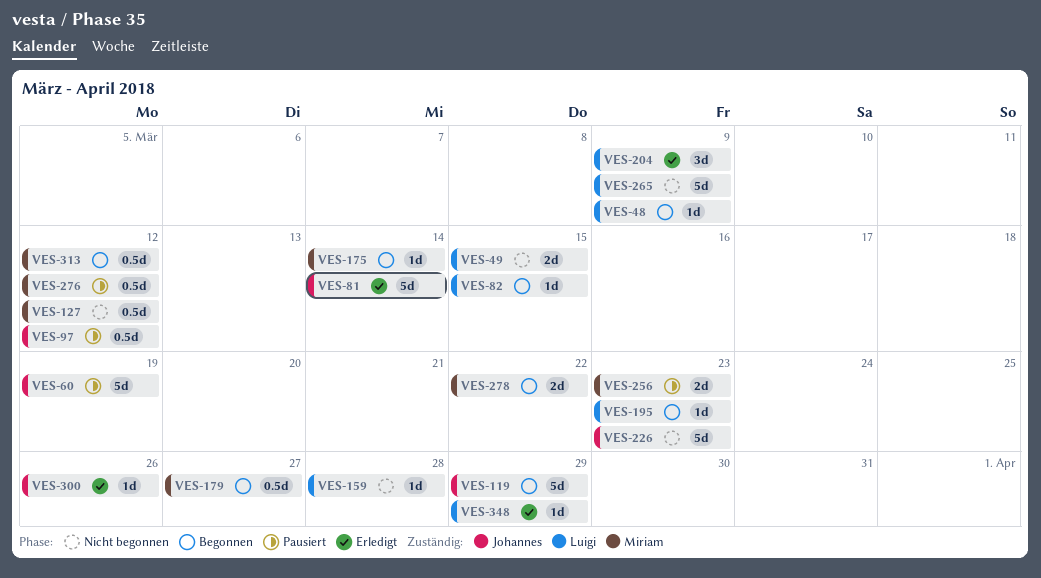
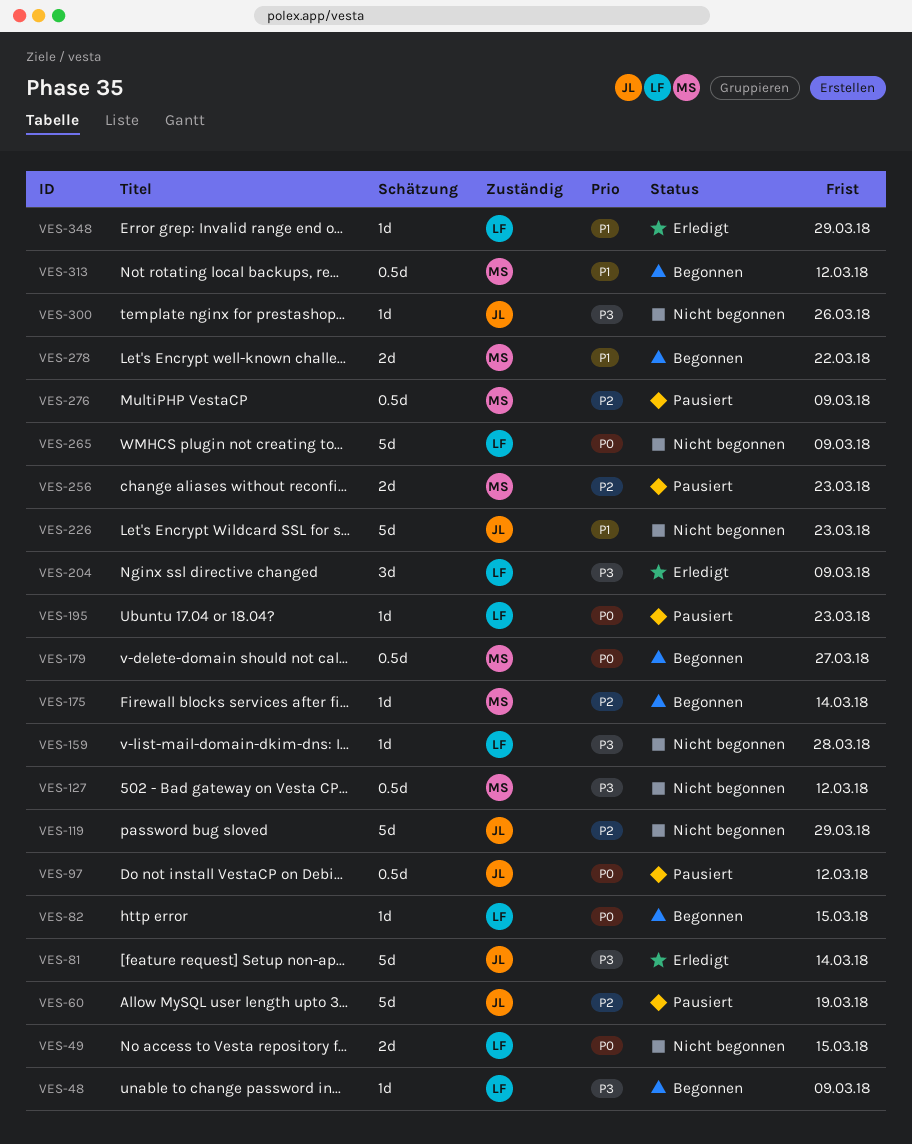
VES-119, status: Begonnen -> Nicht begonnen
VES-195, status: Begonnen -> Pausiert
VES-276, due: Mar 12 -> Mar 9
VES-300, status: Erledigt -> Nicht begonnen

